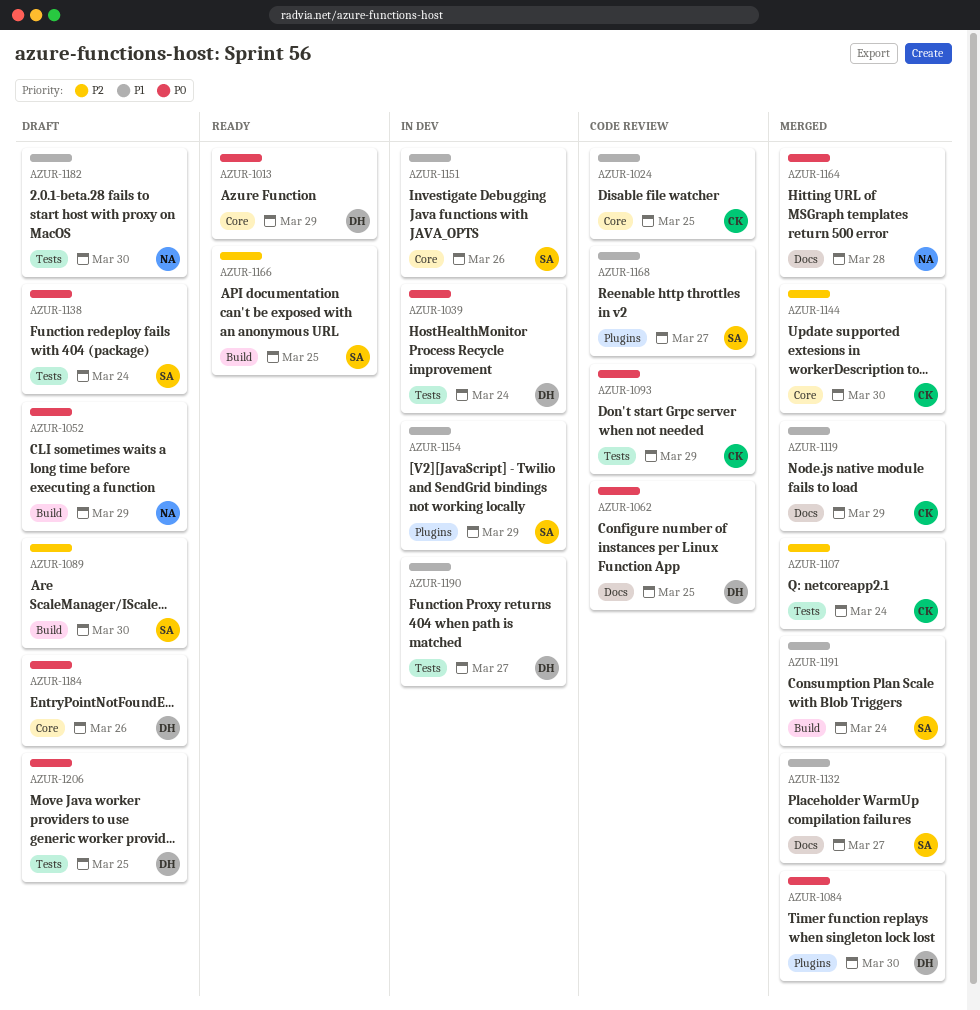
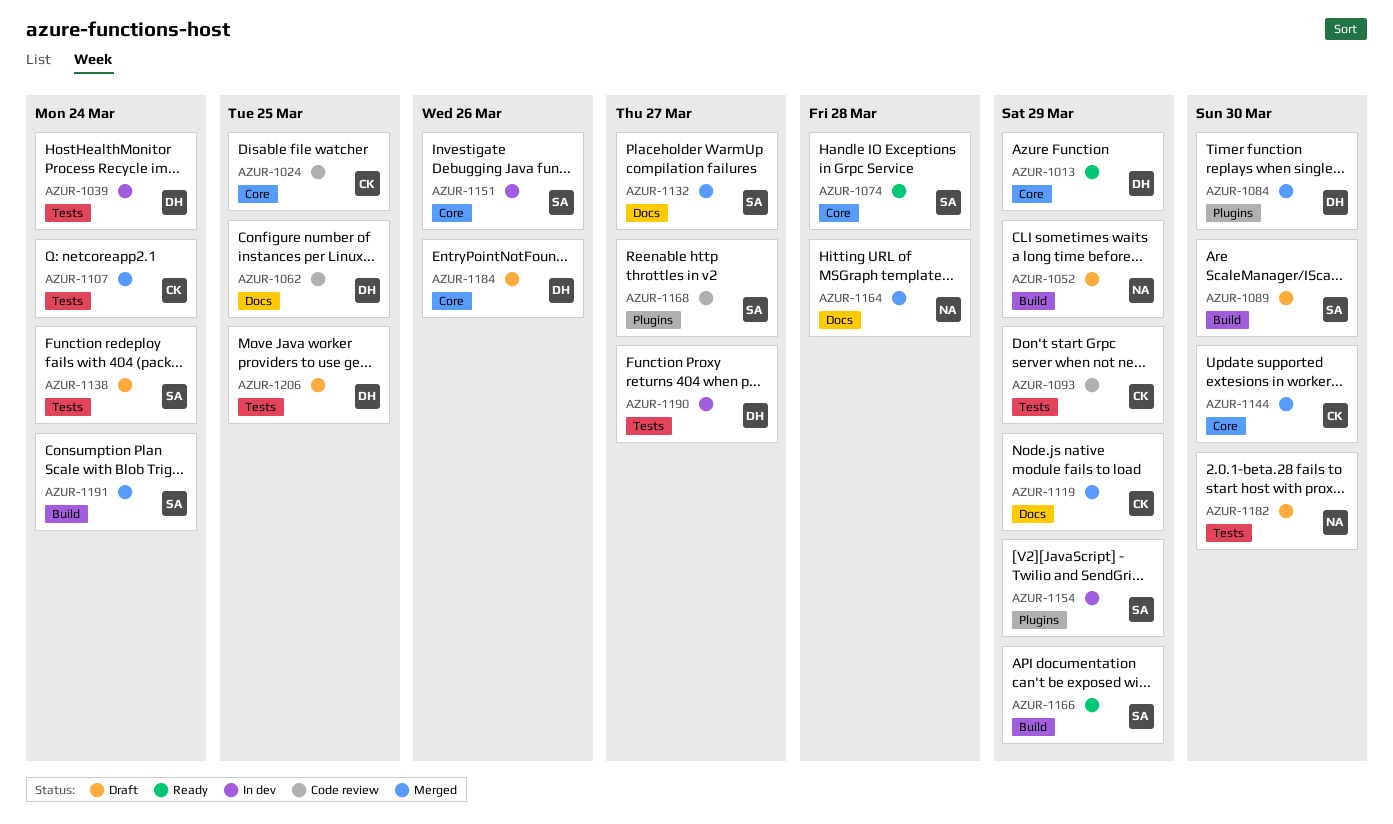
AZUR-1074: none -> present
AZUR-1166, due: Mar 25 -> Mar 29

